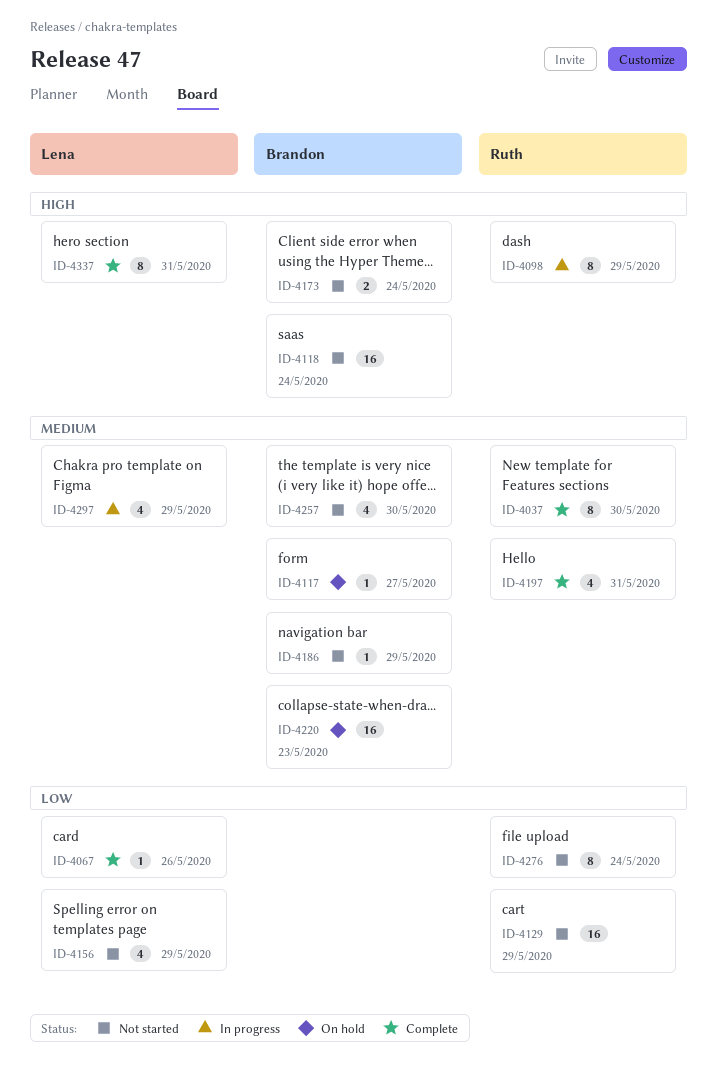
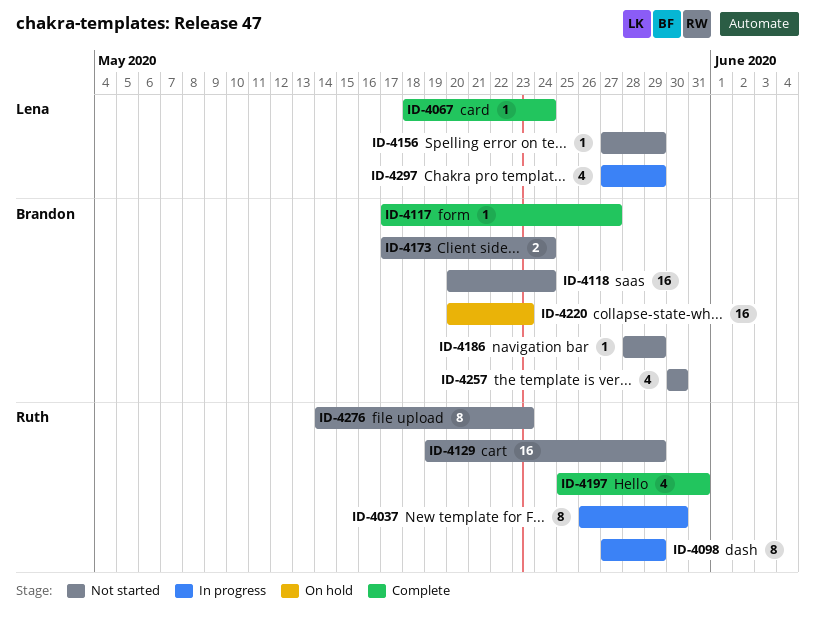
ID-4037, status: Complete -> In progress
ID-4067, due: May 26 -> May 24
ID-4117, status: On hold -> Complete
ID-4156, estimate: 4 -> 1
ID-4276, due: May 24 -> May 23
ID-4337: present -> none

